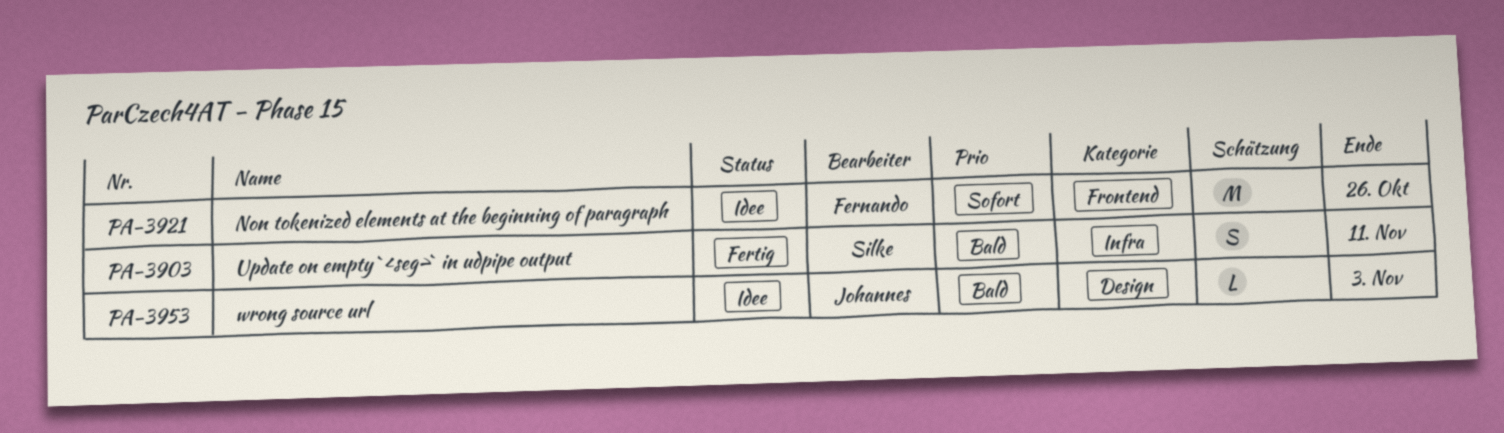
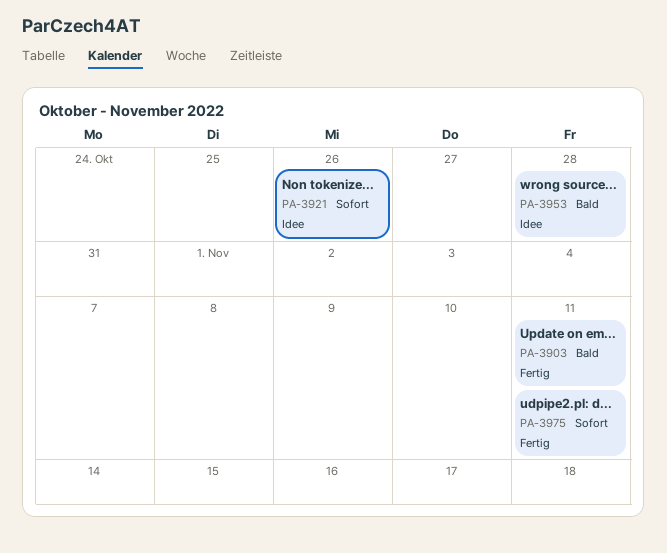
PA-3953, due: Nov 3 -> Oct 28
PA-3975: none -> present

